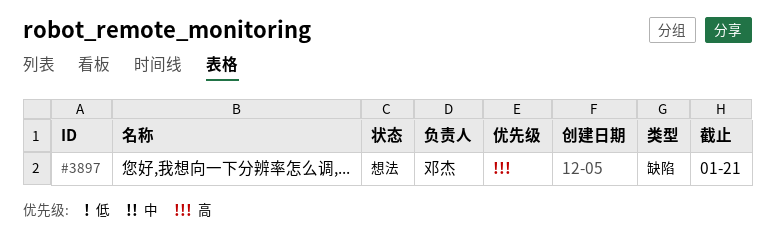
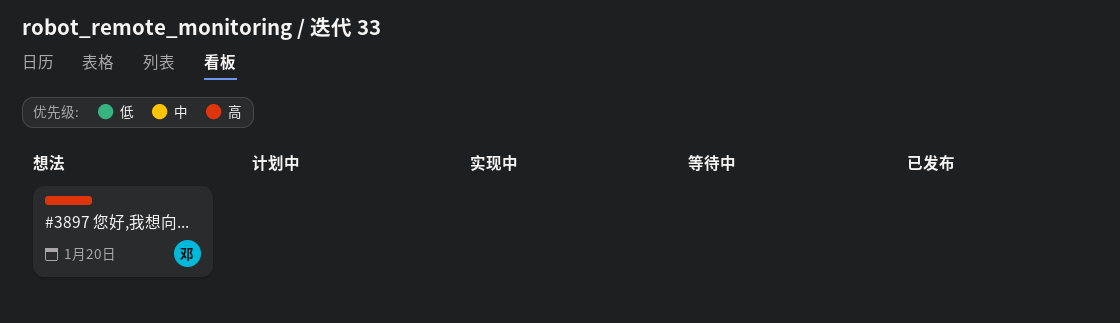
#3897, due: Jan 21 -> Jan 20

